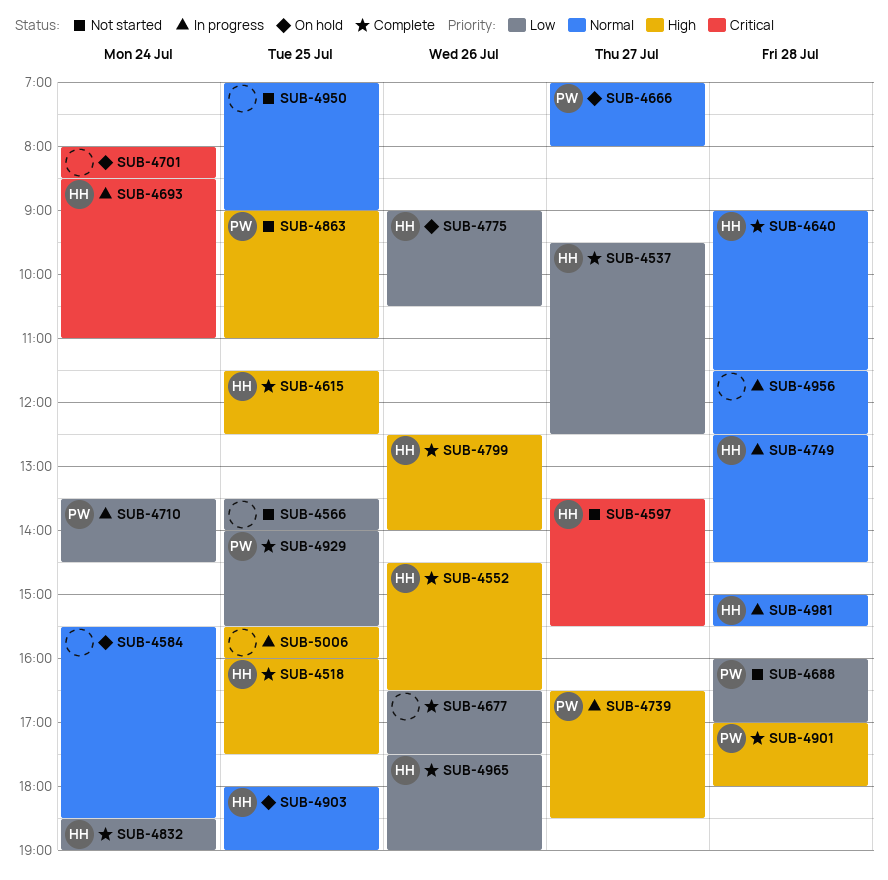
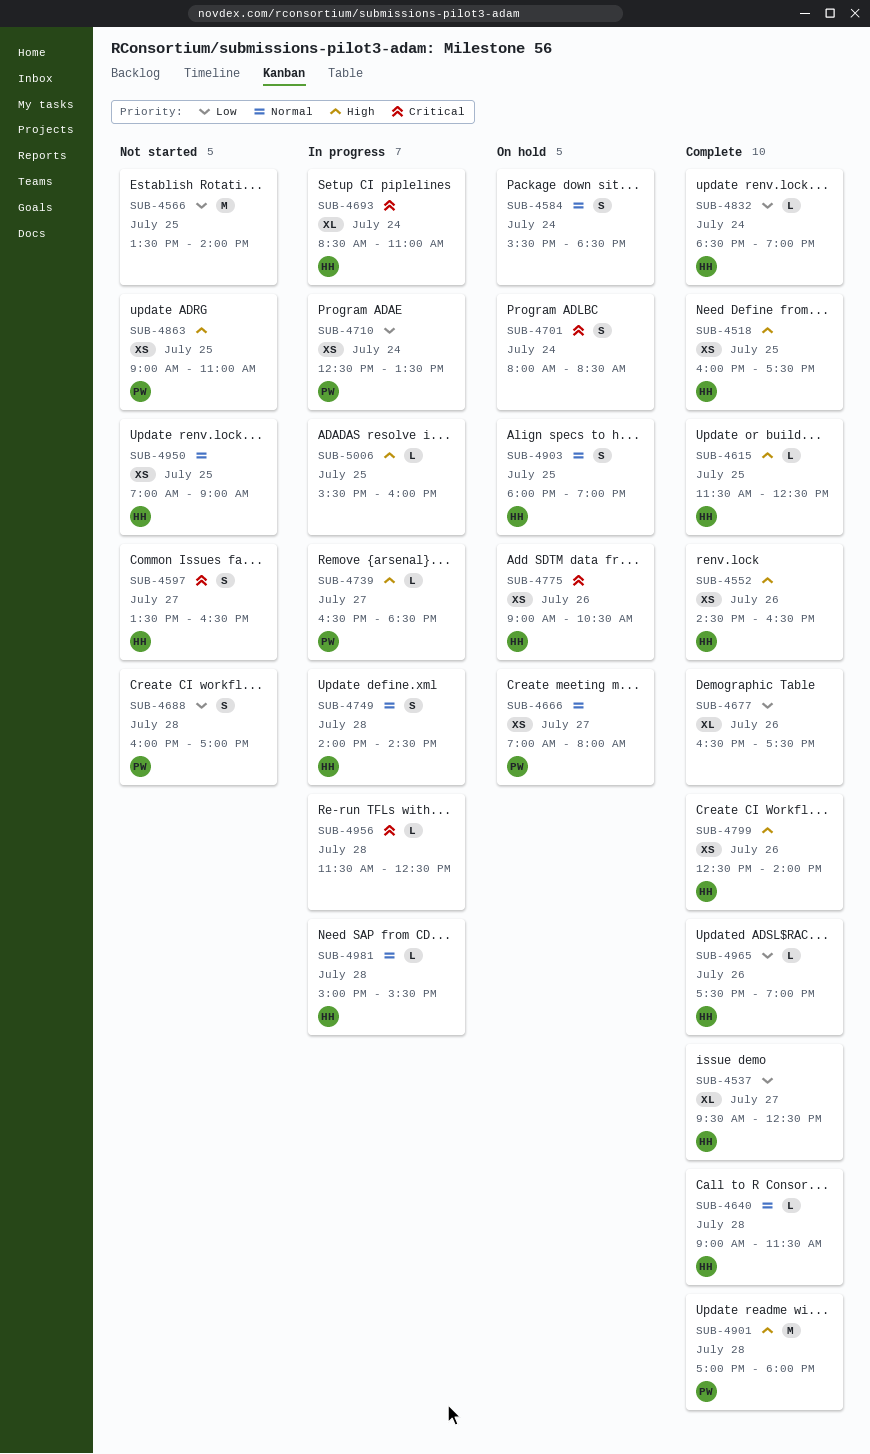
SUB-4597, ends: 15:30 -> 16:30
SUB-4710, begins: 13:30 -> 12:30
SUB-4710, ends: 14:30 -> 13:30
SUB-4749, begins: 12:30 -> 14:00
SUB-4775, priority: Low -> Critical
SUB-4929: present -> none
SUB-4950, owner: none -> HH
SUB-4956, priority: Normal -> Critical

